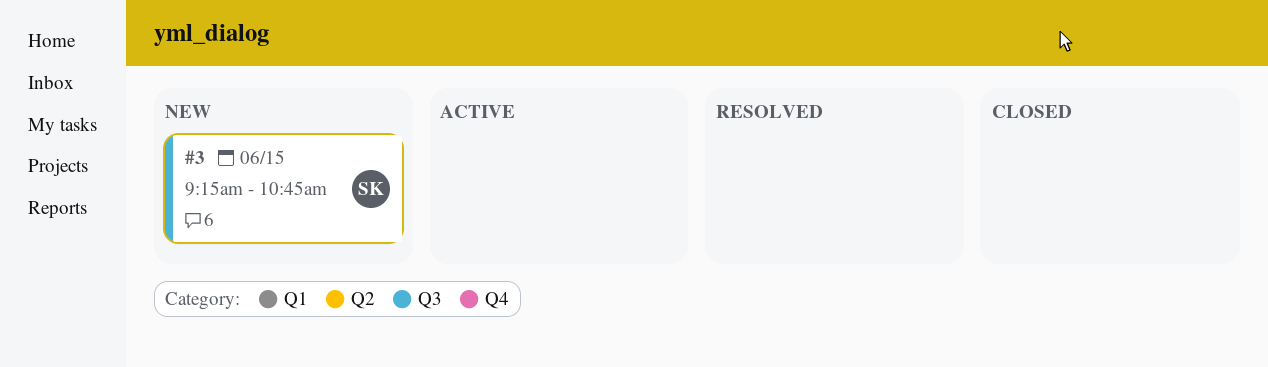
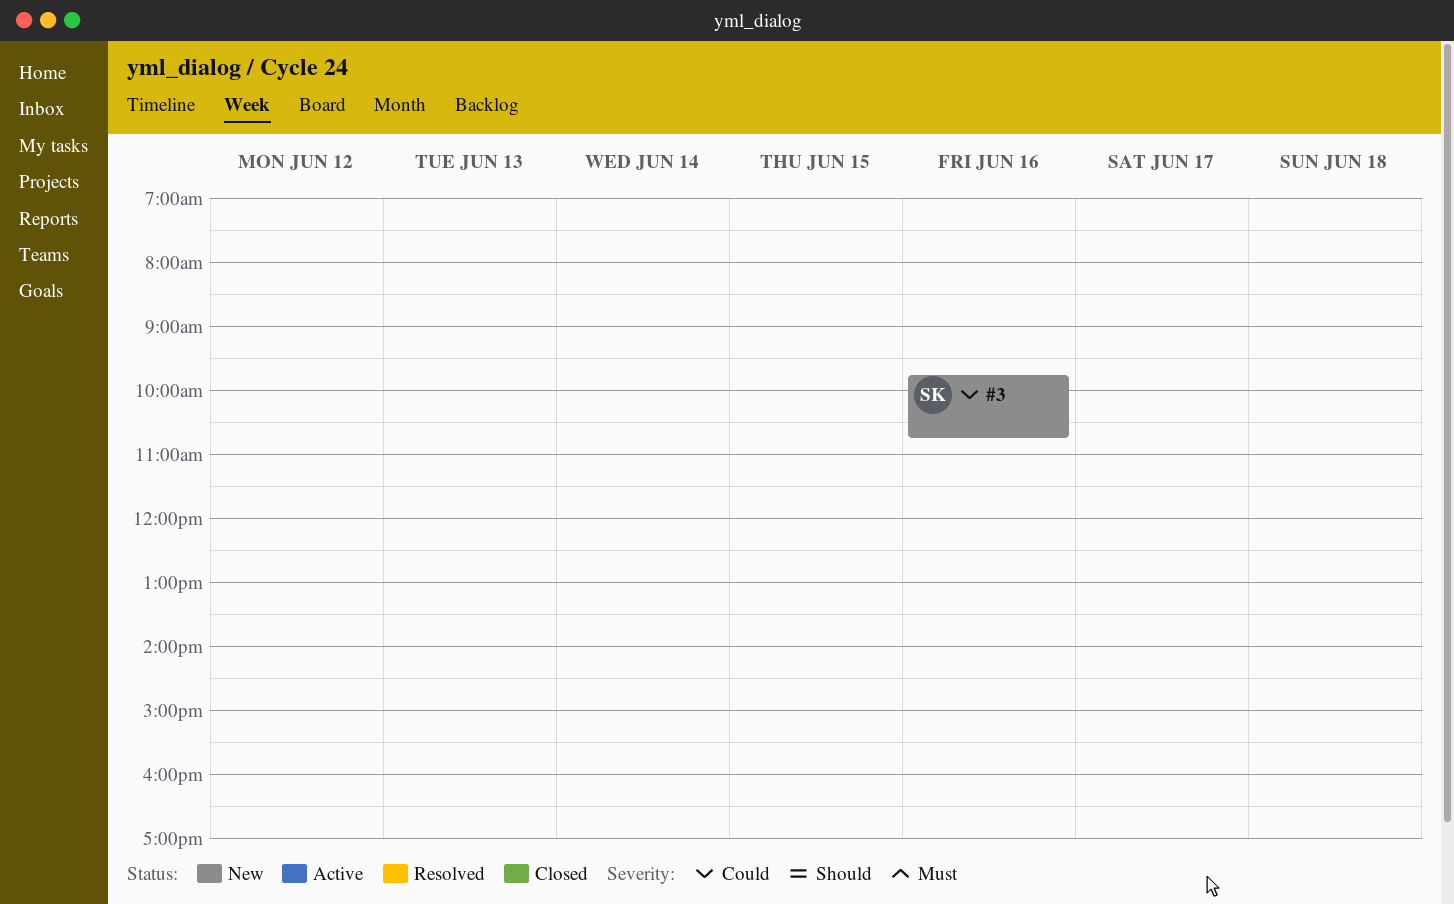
#3, day: Jun 15 -> Jun 16
#3, begins: 09:15 -> 09:45

